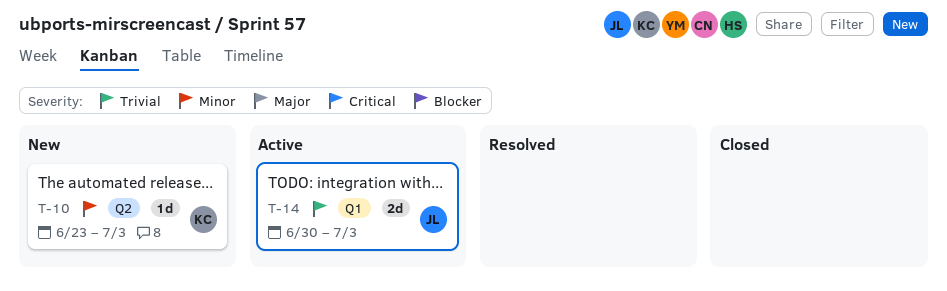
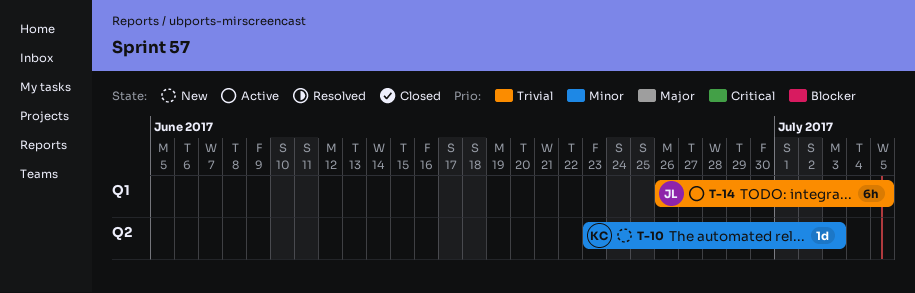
T-14, estimate: 2d -> 6h
T-14, start: Jun 30 -> Jun 26
T-14, due: Jul 3 -> Jul 5

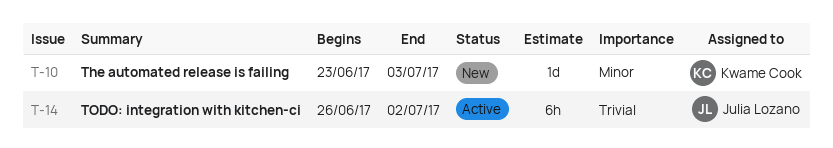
T-14, due: Jul 5 -> Jul 2

